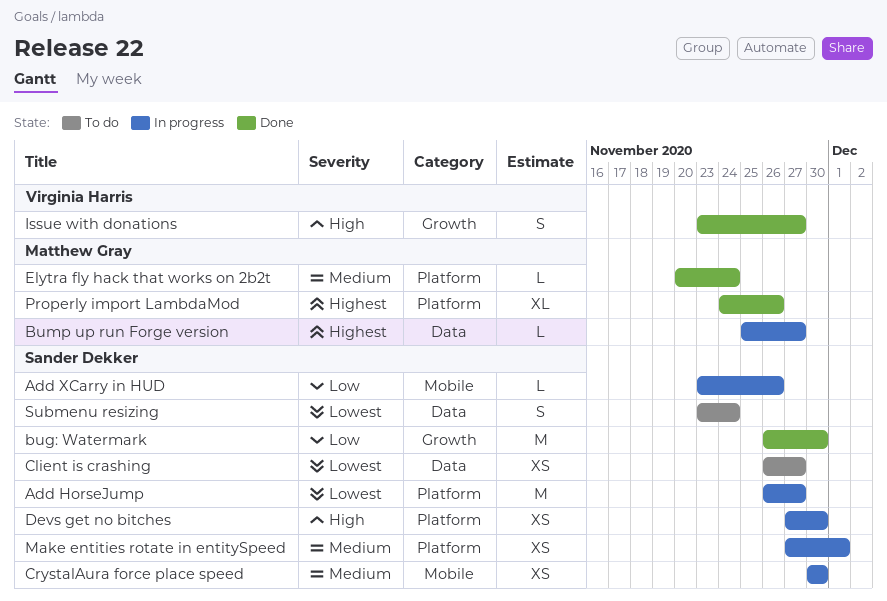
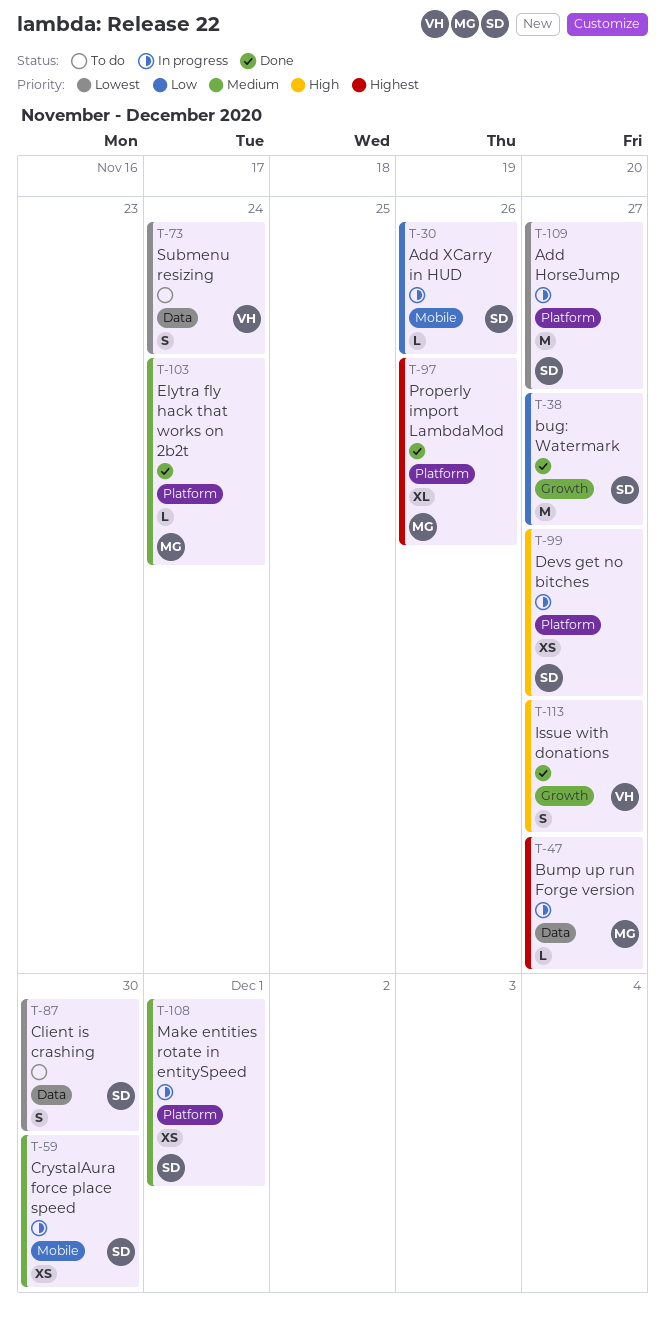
bug: Watermark, due: Nov 30 -> Nov 27
Client is crashing, estimate: XS -> S
Client is crashing, due: Nov 27 -> Nov 30
Devs get no bitches, due: Nov 30 -> Nov 27
Submenu resizing, owner: Sander Dekker -> Virginia Harris

